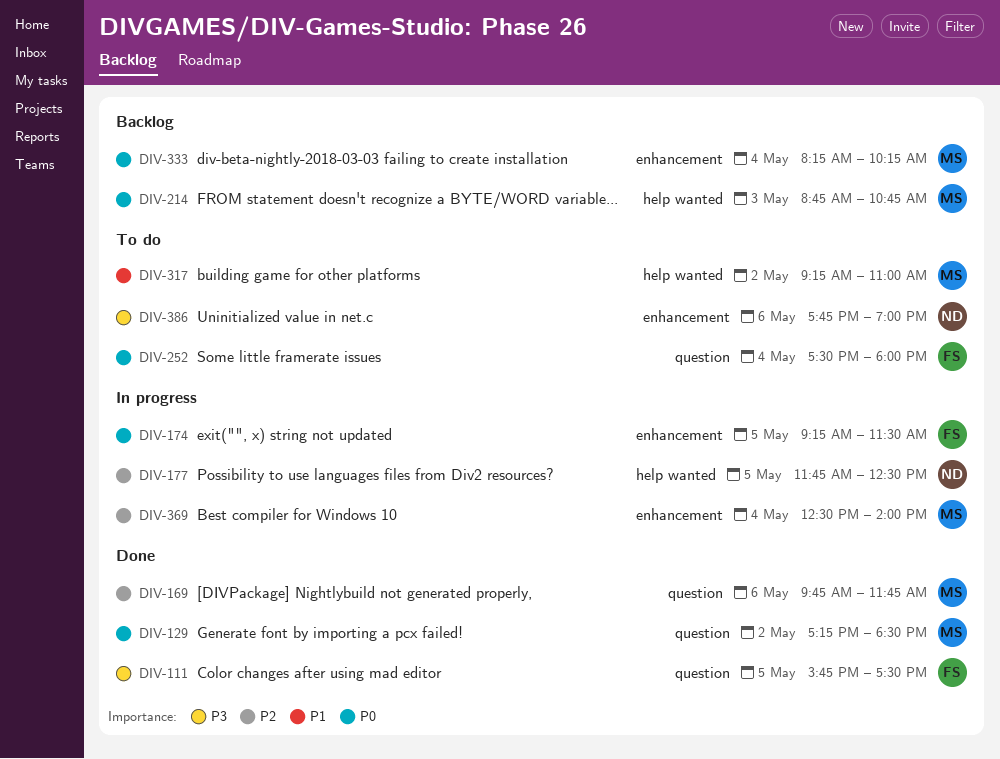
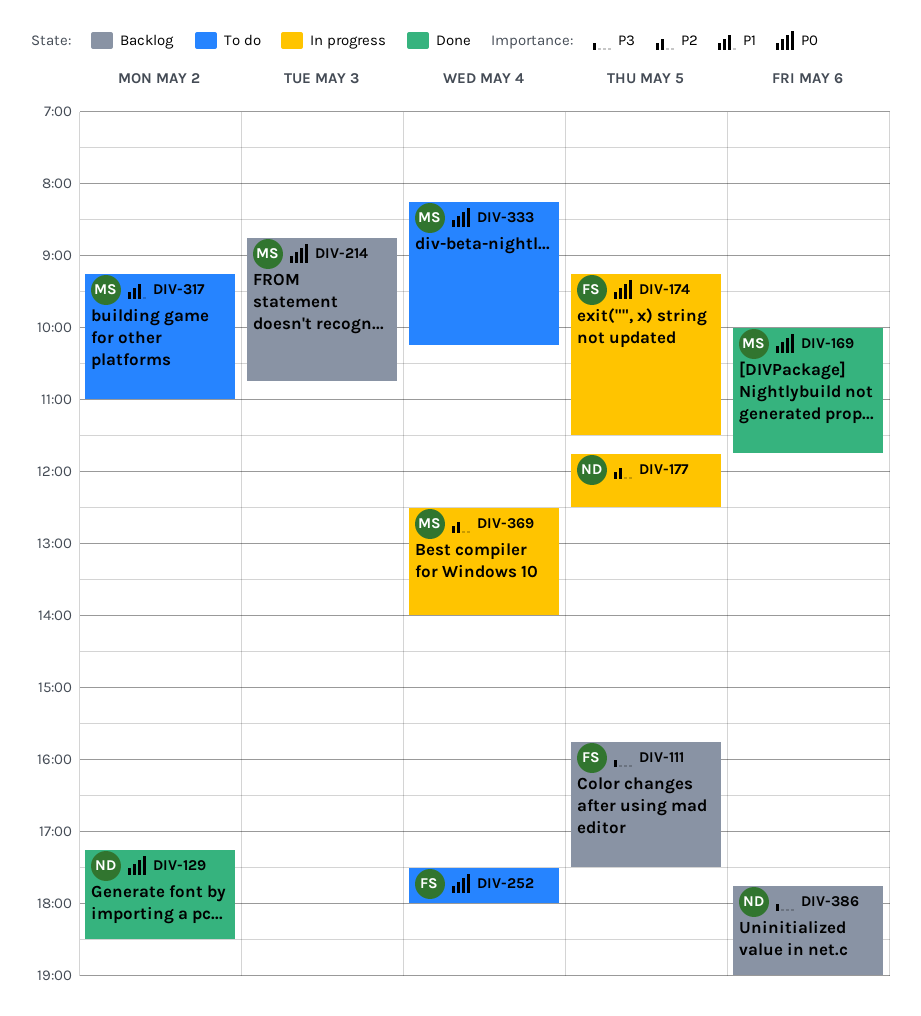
DIV-111, status: Done -> Backlog
DIV-129, owner: MS -> ND
DIV-169, priority: P2 -> P0
DIV-169, begins: 09:45 -> 10:00
DIV-333, status: Backlog -> To do
DIV-386, status: To do -> Backlog

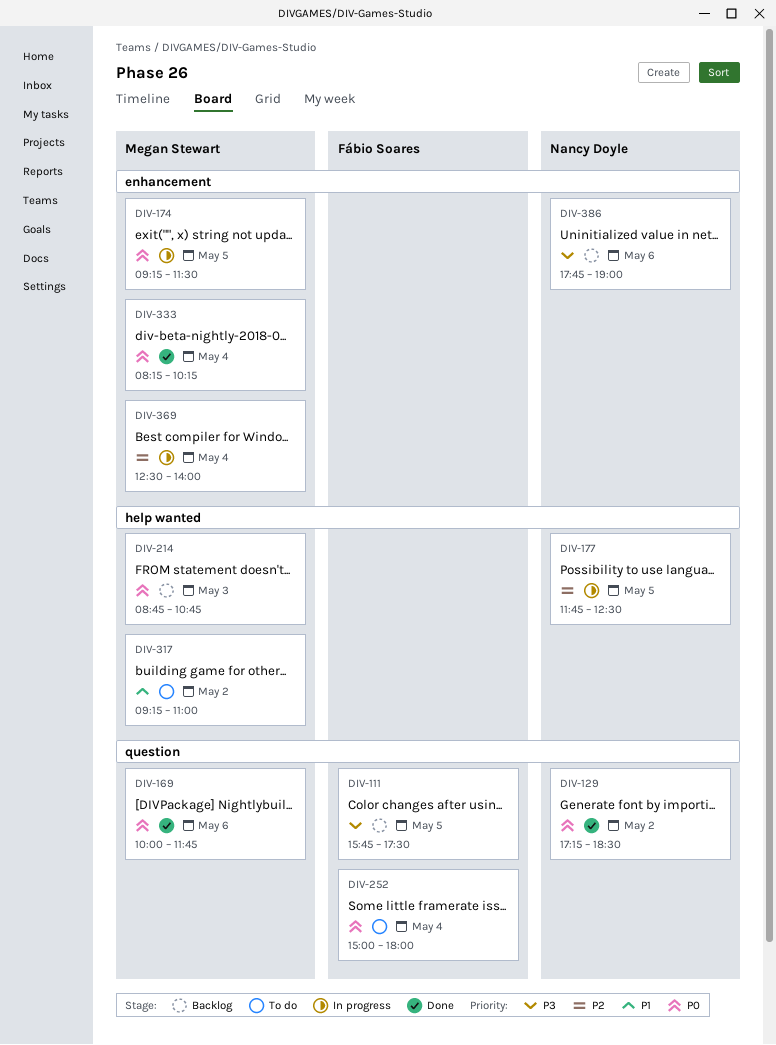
DIV-174, owner: Fábio Soares -> Megan Stewart
DIV-252, begins: 17:30 -> 15:00
DIV-333, status: To do -> Done

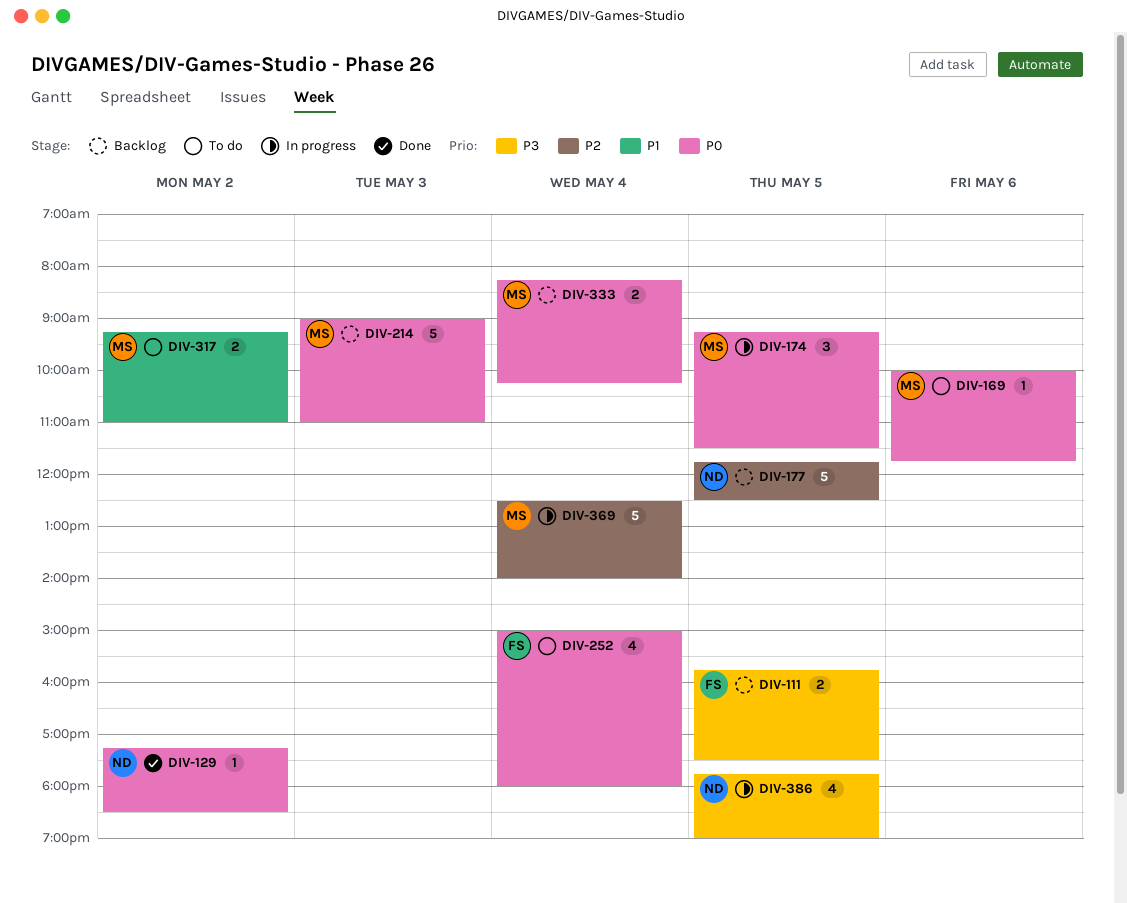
DIV-169, status: Done -> To do
DIV-177, status: In progress -> Backlog
DIV-214, begins: 08:45 -> 09:00
DIV-214, ends: 10:45 -> 11:00
DIV-333, status: Done -> Backlog
DIV-386, status: Backlog -> In progress
DIV-386, day: May 6 -> May 5

